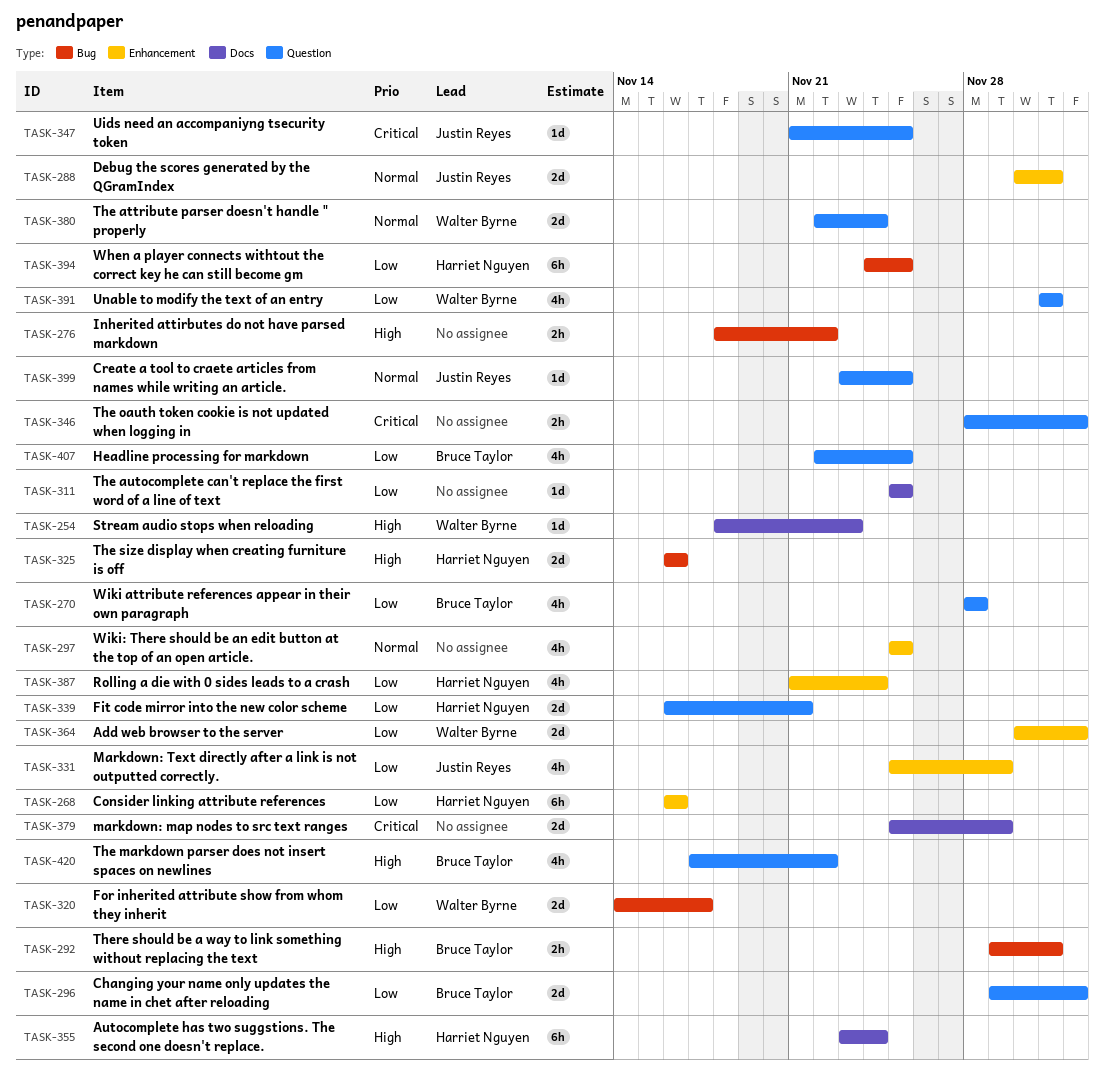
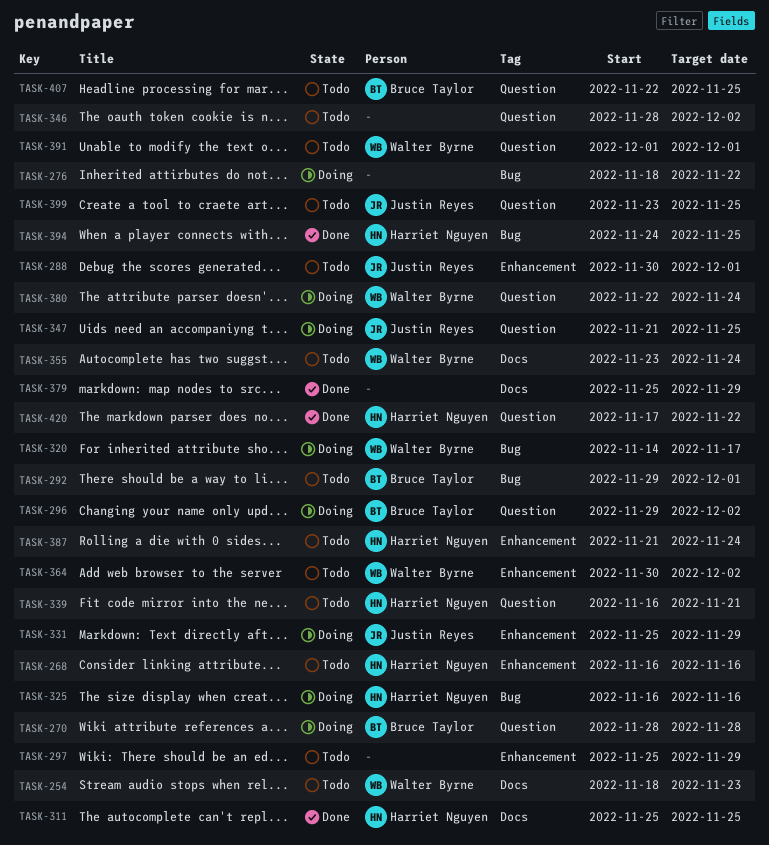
TASK-297, due: Nov 25 -> Nov 29
TASK-311, owner: none -> Harriet Nguyen
TASK-355, owner: Harriet Nguyen -> Walter Byrne
TASK-420, owner: Bruce Taylor -> Harriet Nguyen

